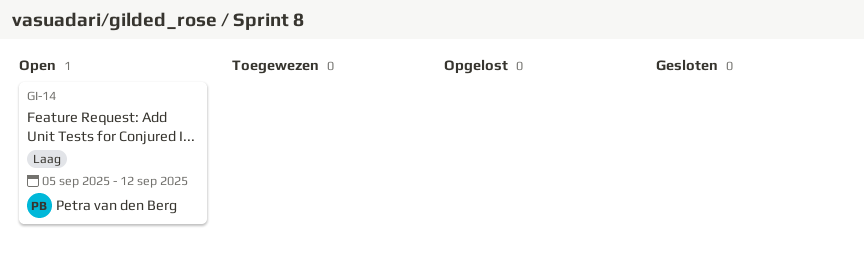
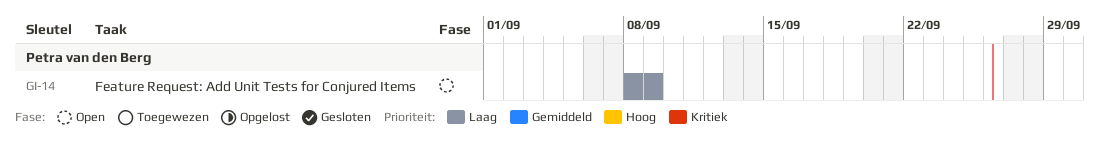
GI-14, start: Sep 5 -> Sep 8
GI-14, due: Sep 12 -> Sep 9

